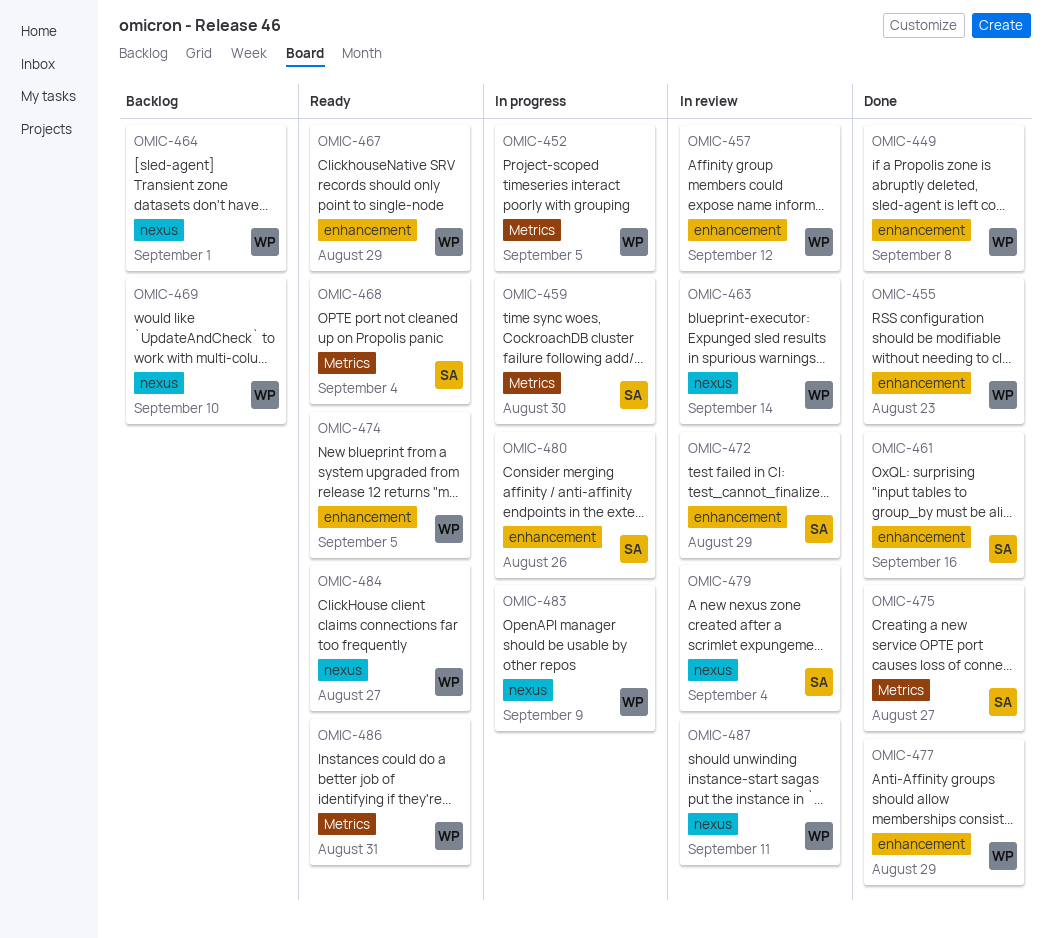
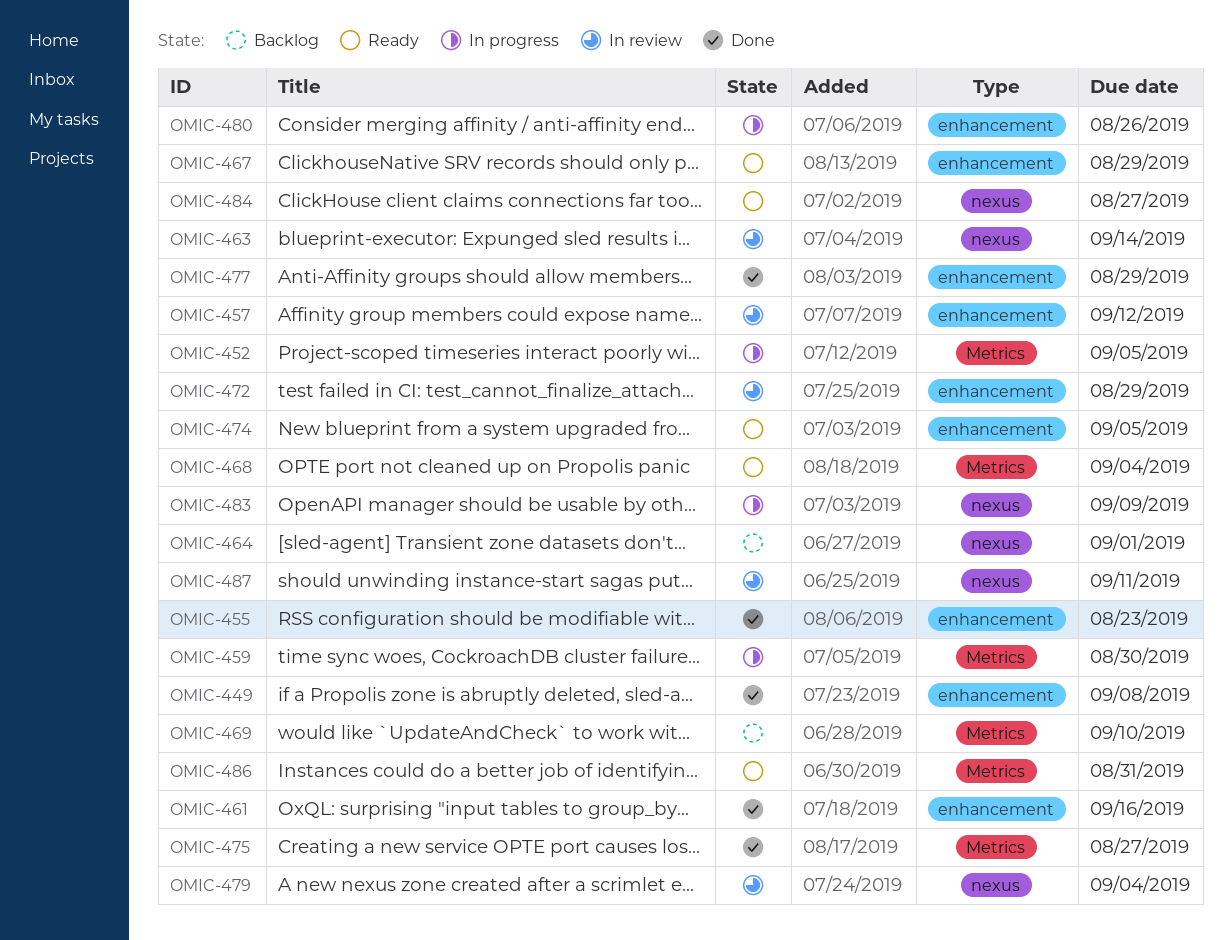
OMIC-469, label: nexus -> Metrics

